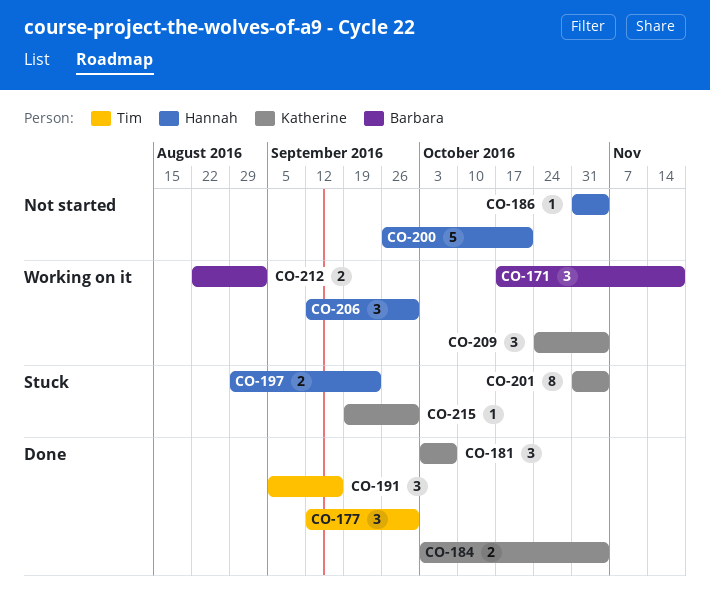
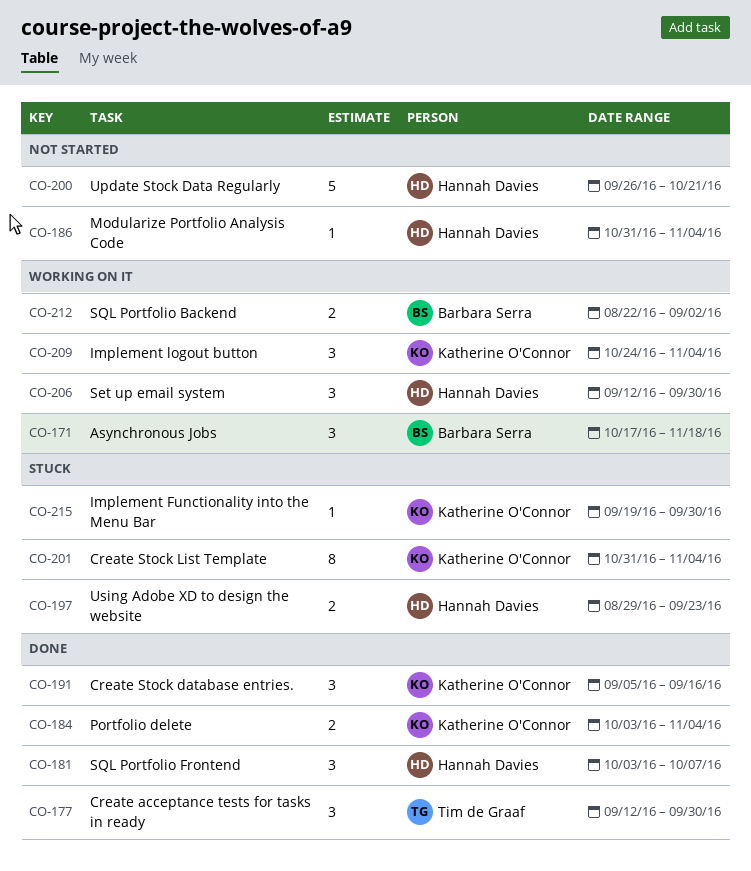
CO-181, owner: Katherine O'Connor -> Hannah Davies
CO-191, owner: Tim de Graaf -> Katherine O'Connor

